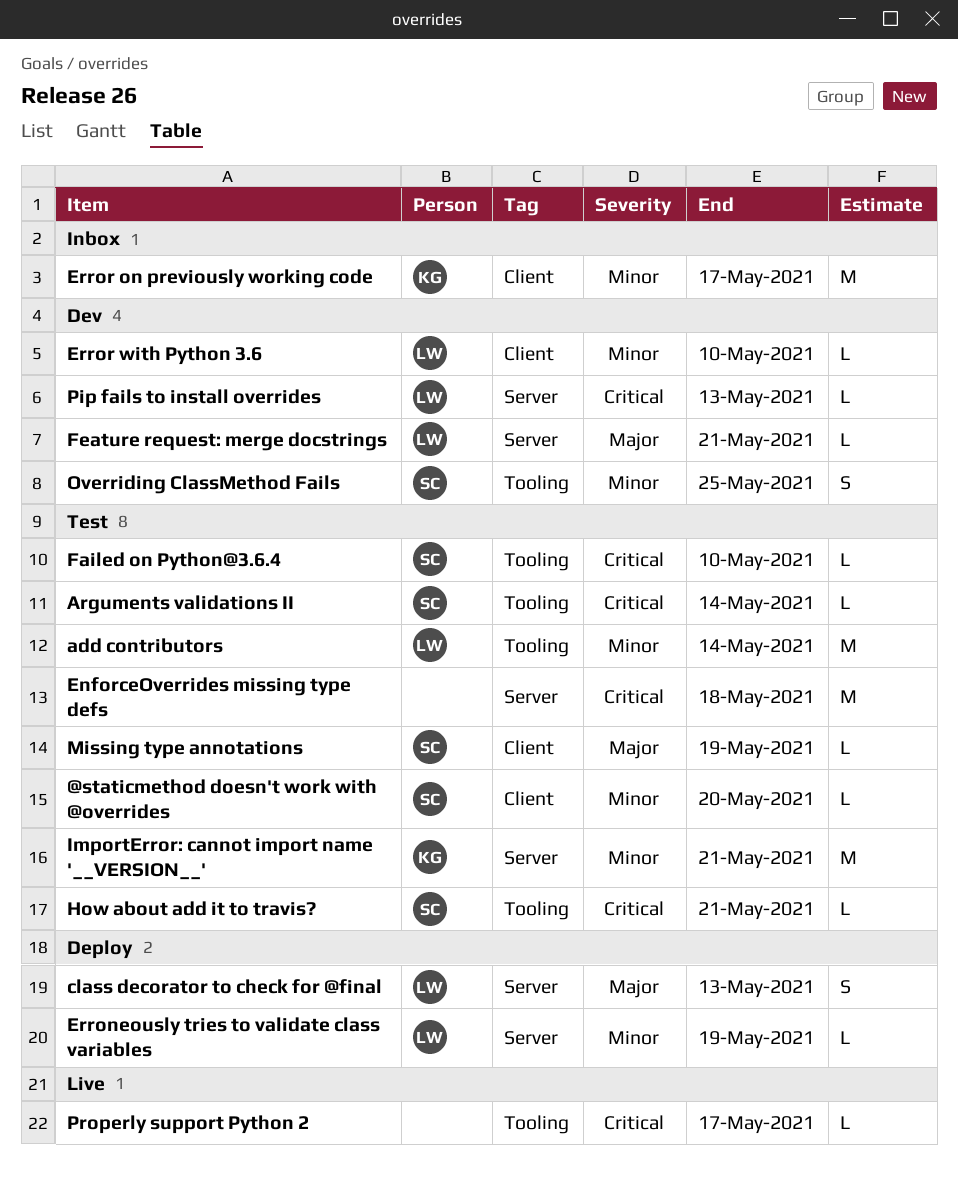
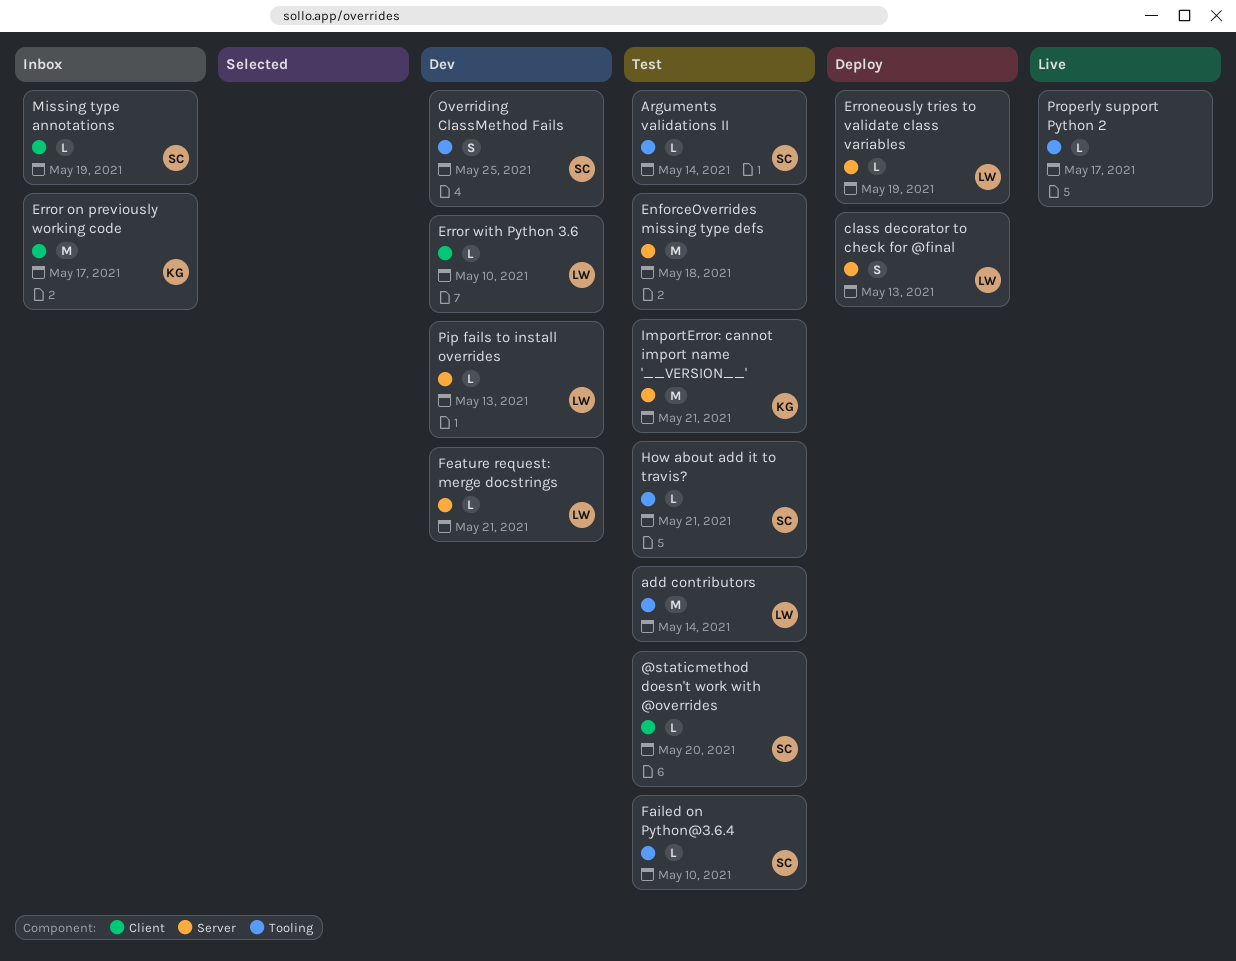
Missing type annotations, status: Test -> Inbox

